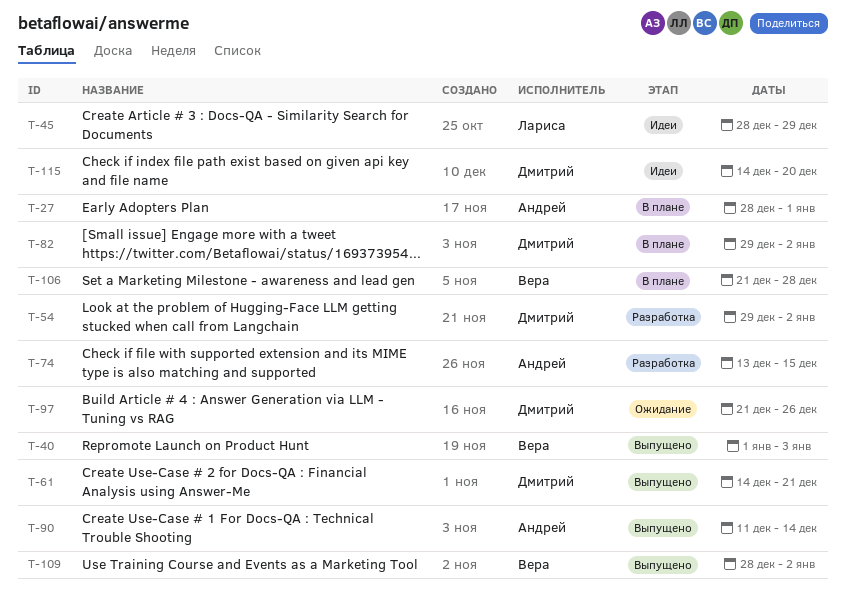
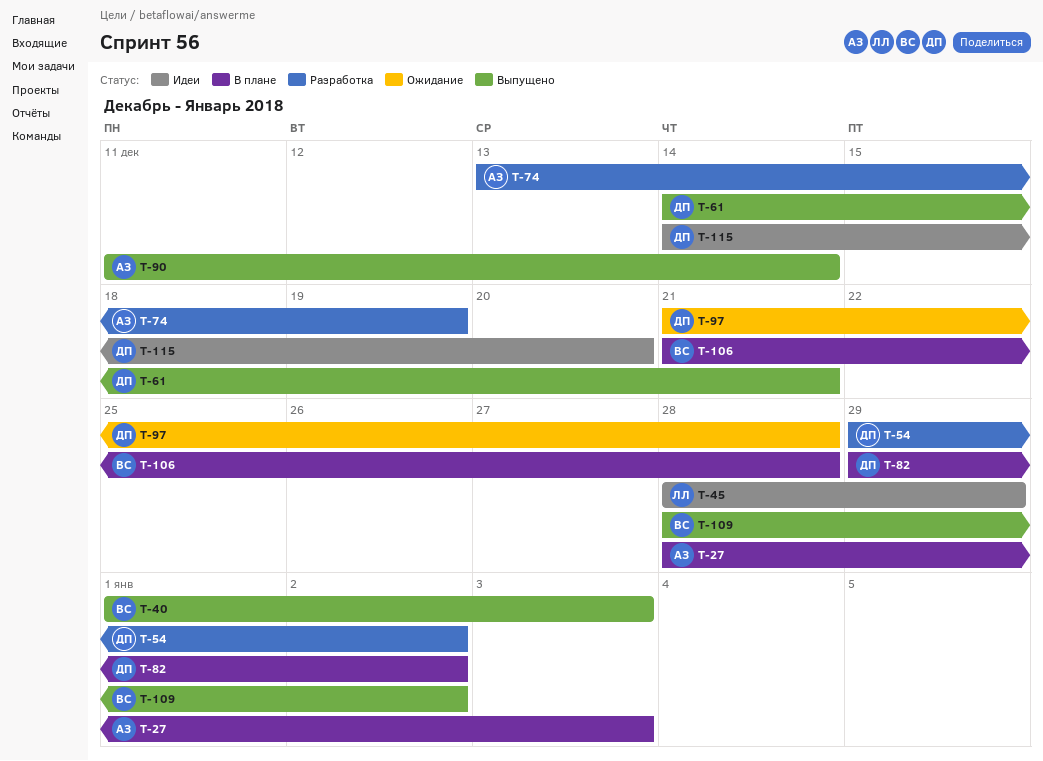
T-27, due: Jan 1 -> Jan 3
T-74, due: Dec 15 -> Dec 19
T-97, due: Dec 26 -> Dec 28

